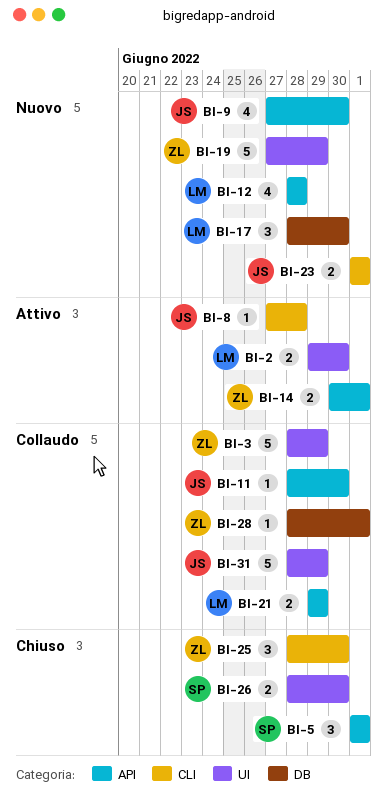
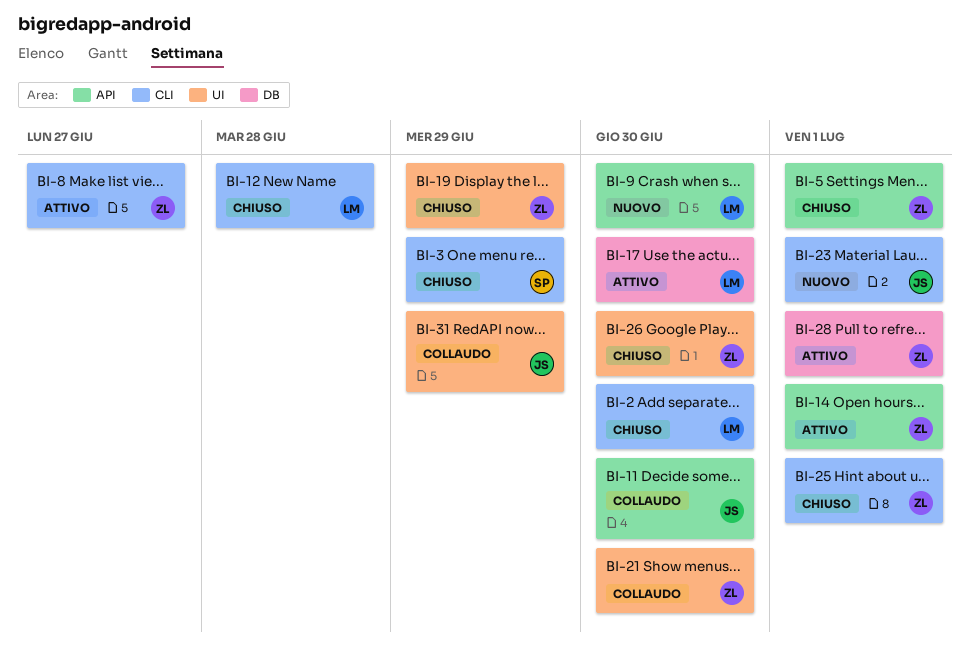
BI-2, status: Attivo -> Chiuso
BI-2, label: UI -> CLI
BI-3, status: Collaudo -> Chiuso
BI-3, owner: ZL -> SP
BI-3, label: UI -> CLI
BI-5, owner: SP -> ZL
BI-8, owner: JS -> ZL
BI-8, due: Jun 28 -> Jun 27
BI-9, owner: JS -> LM
BI-12, status: Nuovo -> Chiuso
BI-12, label: API -> CLI
BI-17, status: Nuovo -> Attivo
BI-19, status: Nuovo -> Chiuso
BI-21, owner: LM -> ZL
BI-21, label: API -> UI
BI-21, due: Jun 29 -> Jun 30
BI-25, due: Jun 30 -> Jul 1
BI-26, owner: SP -> ZL
BI-28, status: Collaudo -> Attivo

